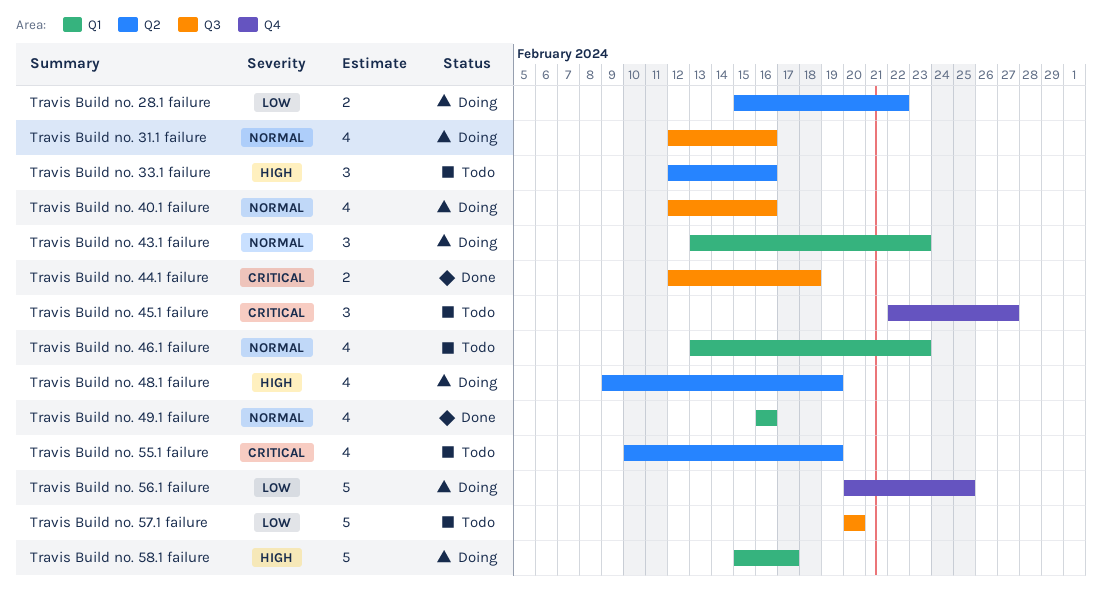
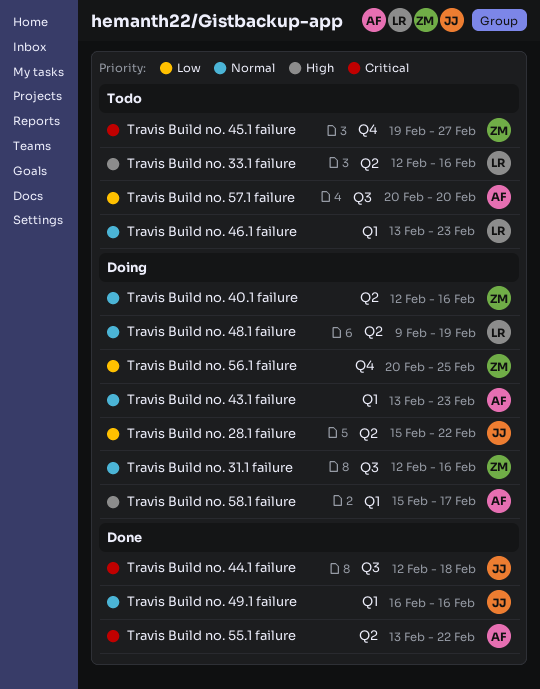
Travis Build no. 40.1 failure, label: Q3 -> Q2
Travis Build no. 45.1 failure, start: Feb 22 -> Feb 19
Travis Build no. 48.1 failure, priority: High -> Normal
Travis Build no. 55.1 failure, status: Todo -> Done
Travis Build no. 55.1 failure, start: Feb 10 -> Feb 13
Travis Build no. 55.1 failure, due: Feb 19 -> Feb 22

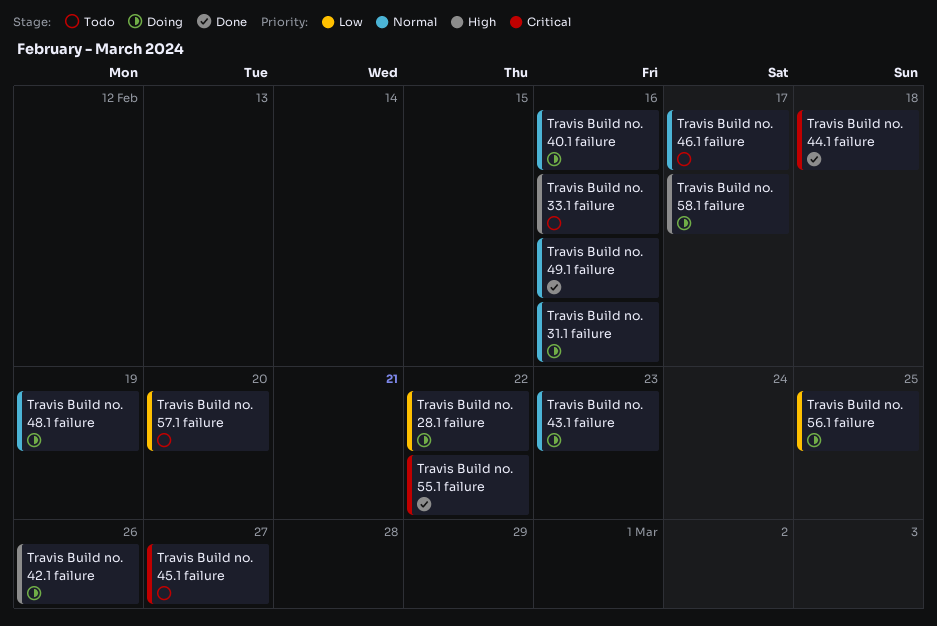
Travis Build no. 42.1 failure: none -> present
Travis Build no. 46.1 failure, due: Feb 23 -> Feb 17

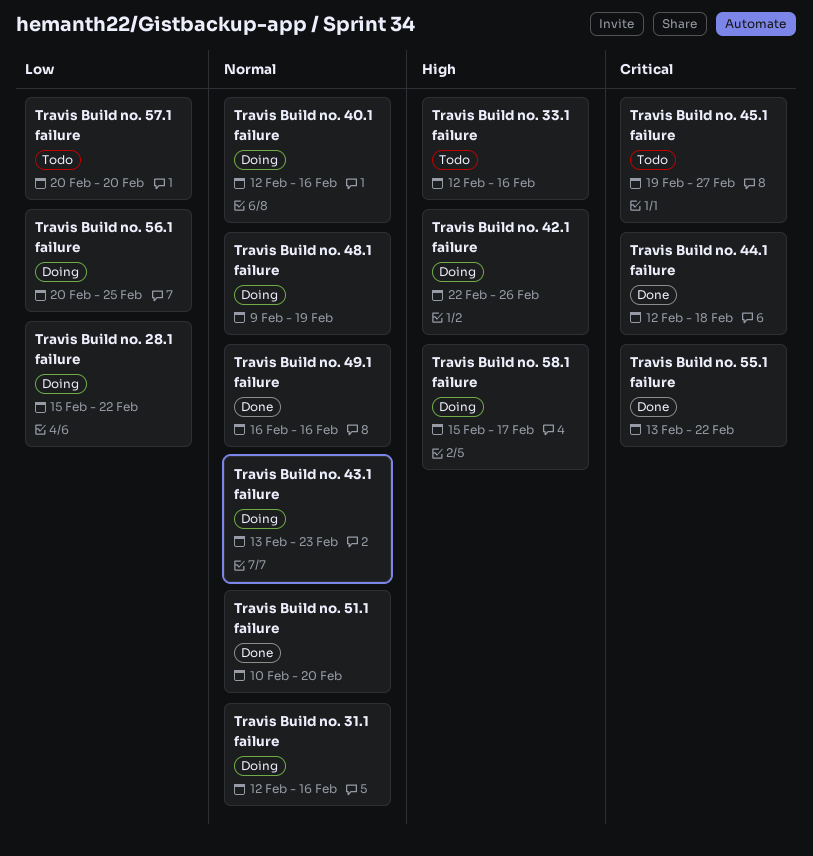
Travis Build no. 46.1 failure: present -> none
Travis Build no. 51.1 failure: none -> present

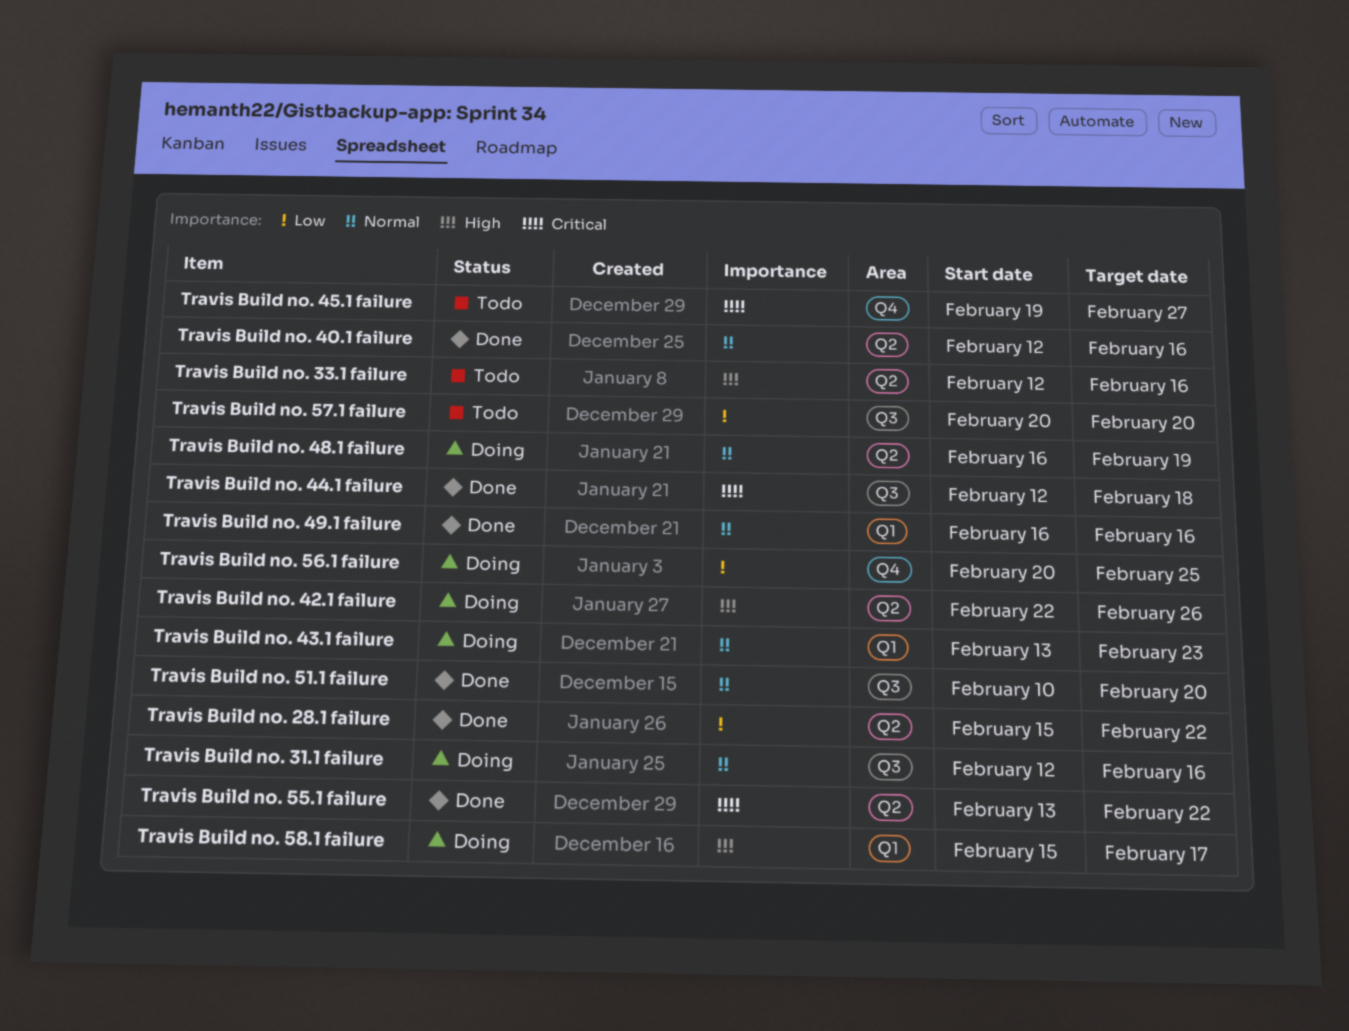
Travis Build no. 28.1 failure, status: Doing -> Done
Travis Build no. 40.1 failure, status: Doing -> Done
Travis Build no. 48.1 failure, start: Feb 9 -> Feb 16

